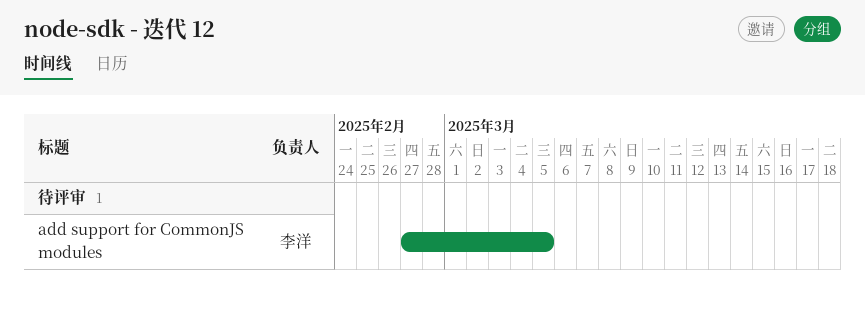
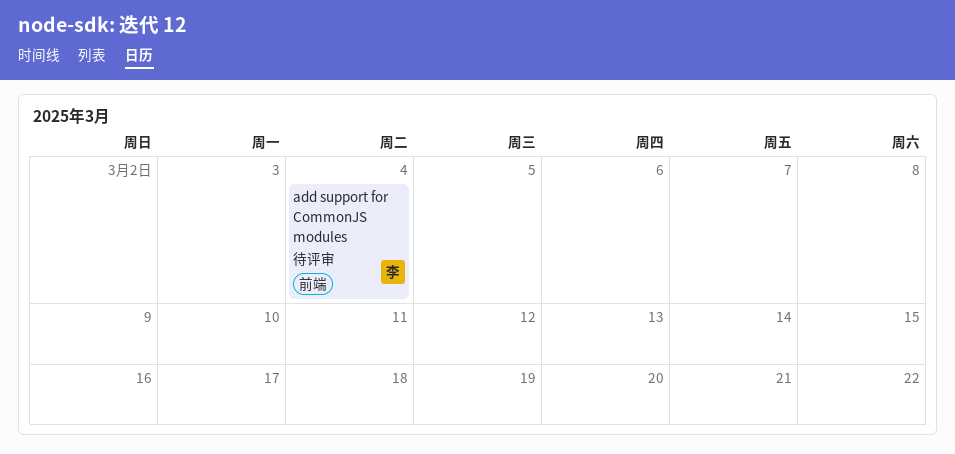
add support for CommonJS modules, due: Mar 5 -> Mar 4

